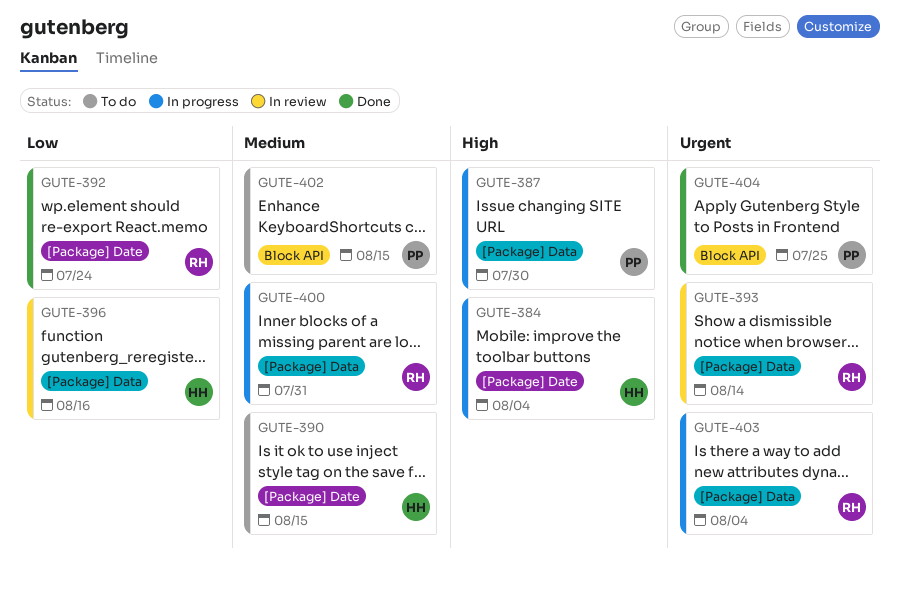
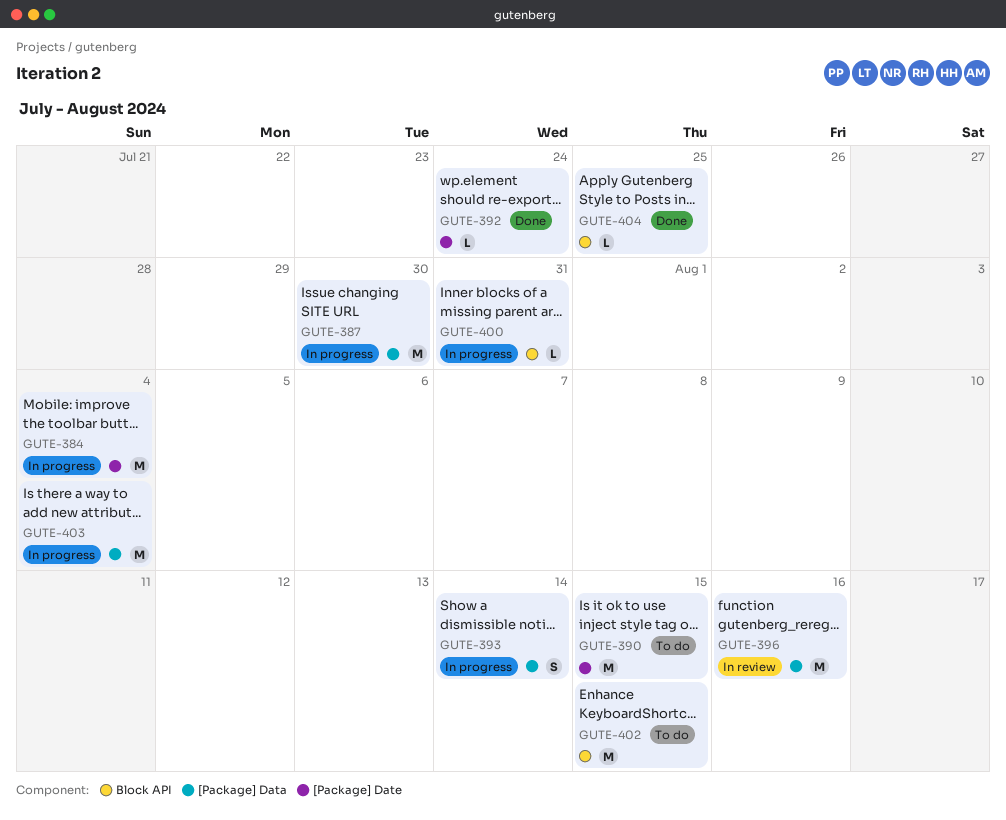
GUTE-393, status: In review -> In progress
GUTE-400, label: [Package] Data -> Block API

